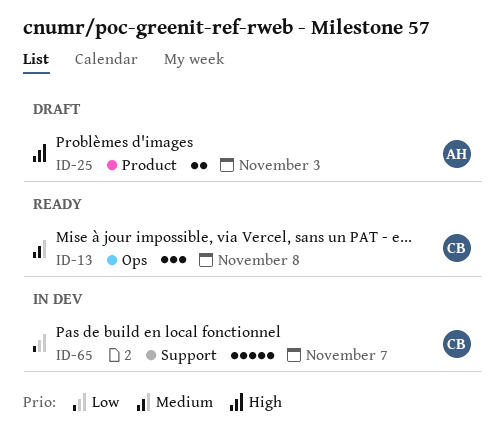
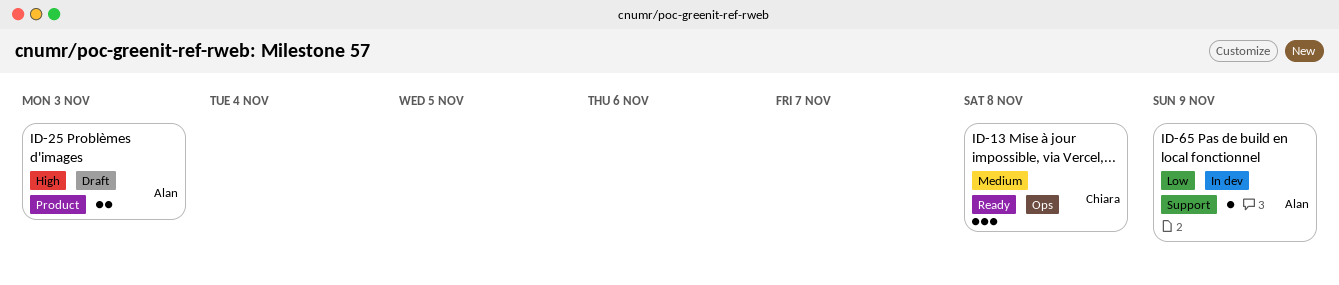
ID-65, owner: Chiara -> Alan
ID-65, estimate: 5 -> 1
ID-65, due: Nov 7 -> Nov 9

